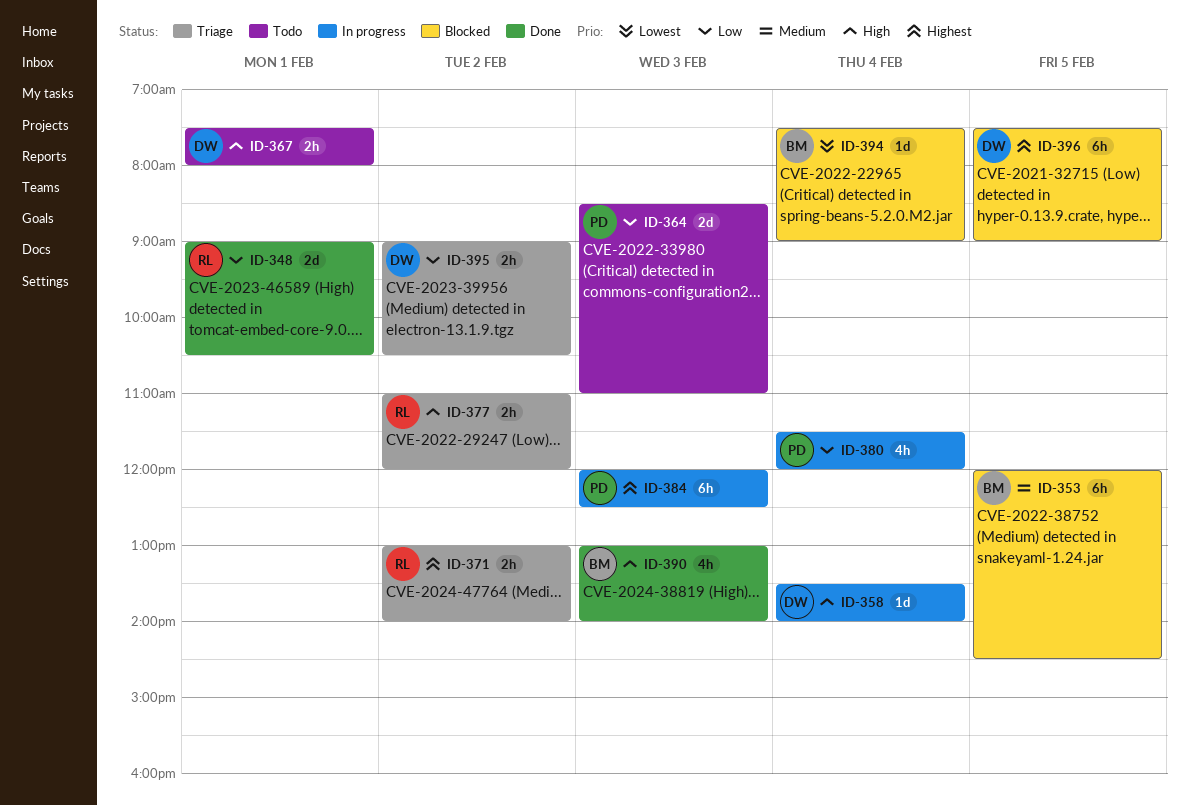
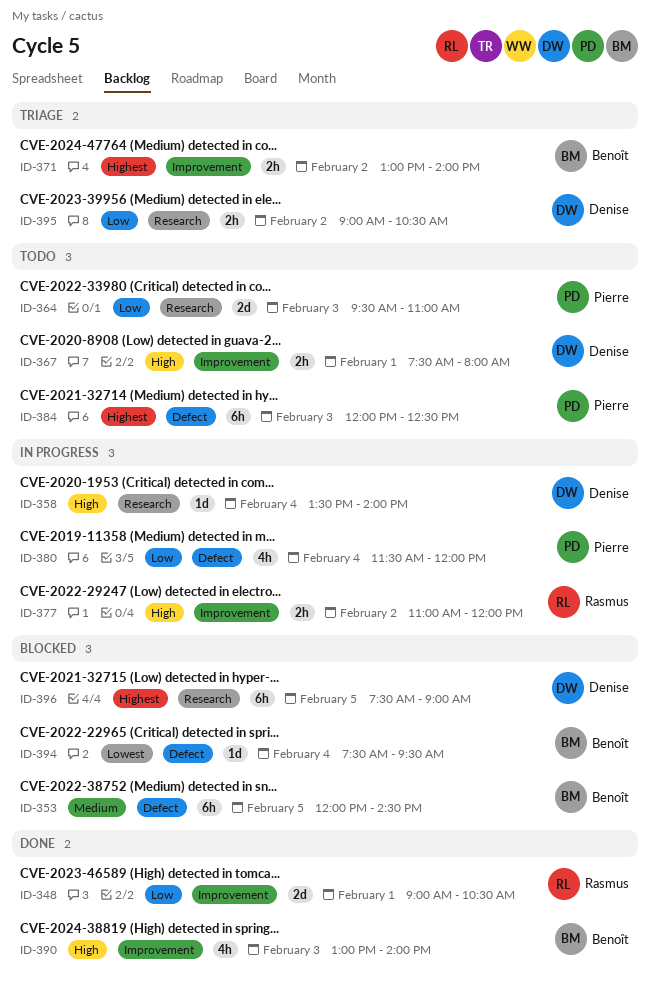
ID-364, begins: 08:30 -> 09:30
ID-371, owner: Rasmus -> Benoît
ID-377, status: Triage -> In progress
ID-384, status: In progress -> Todo
ID-394, ends: 09:00 -> 09:30

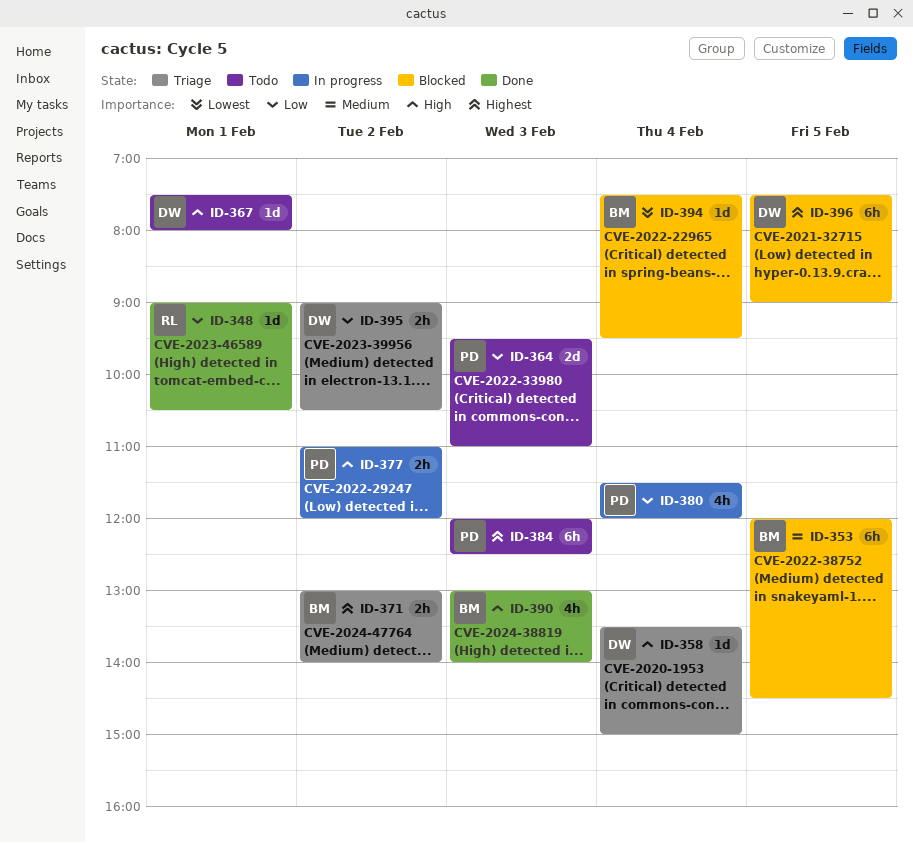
ID-348, estimate: 2d -> 1d
ID-358, status: In progress -> Triage
ID-358, ends: 14:00 -> 15:00
ID-367, estimate: 2h -> 1d
ID-377, owner: Rasmus -> Pierre

